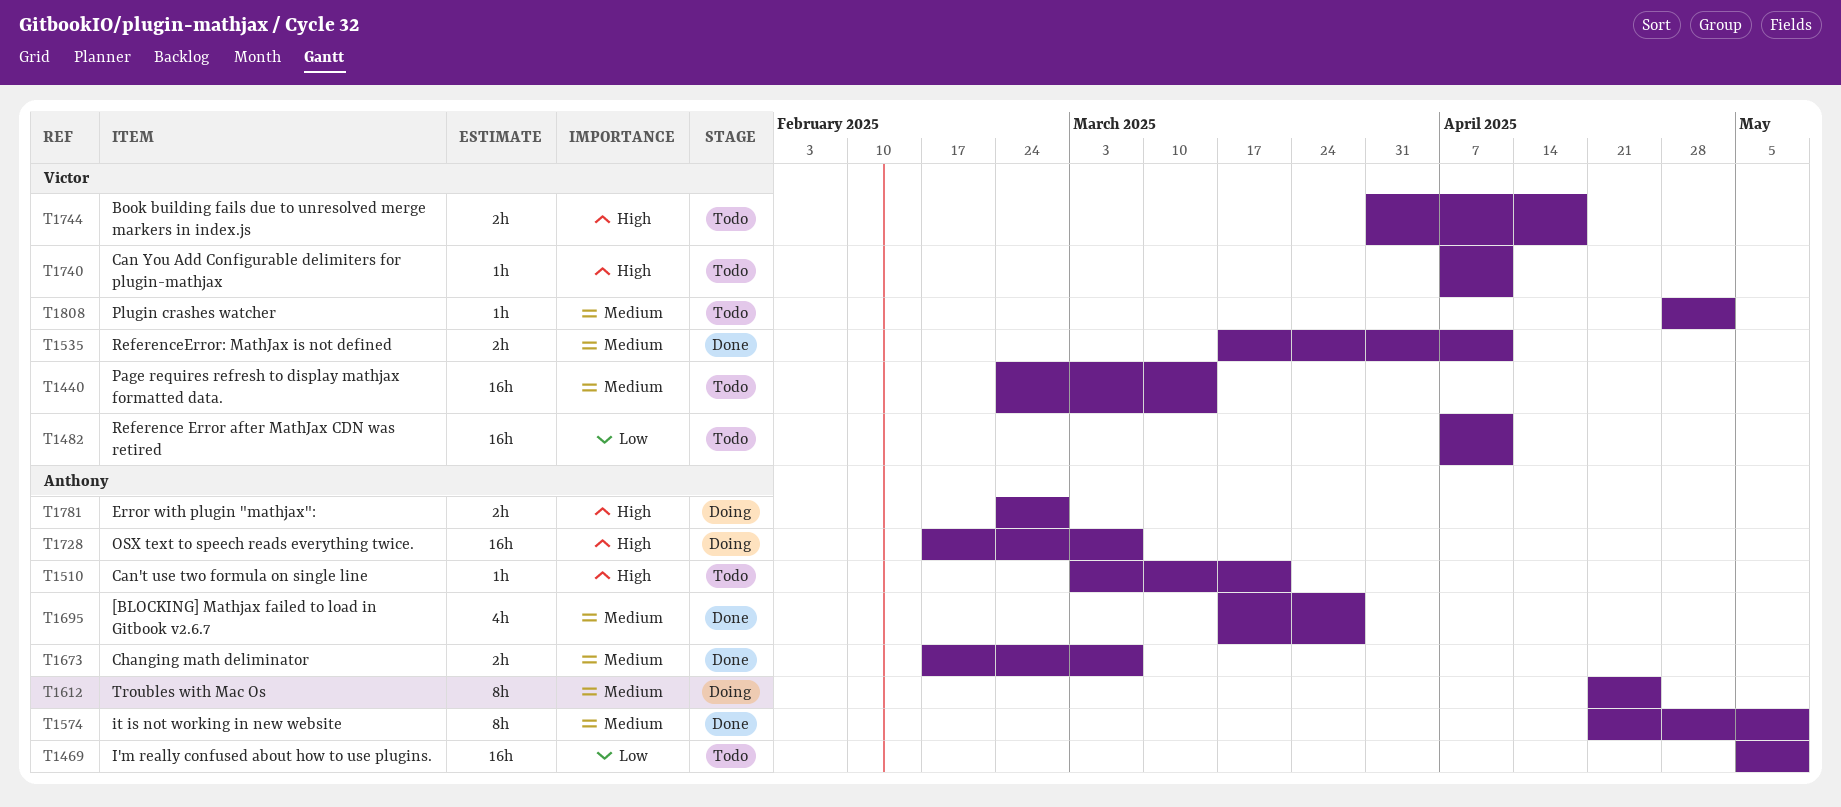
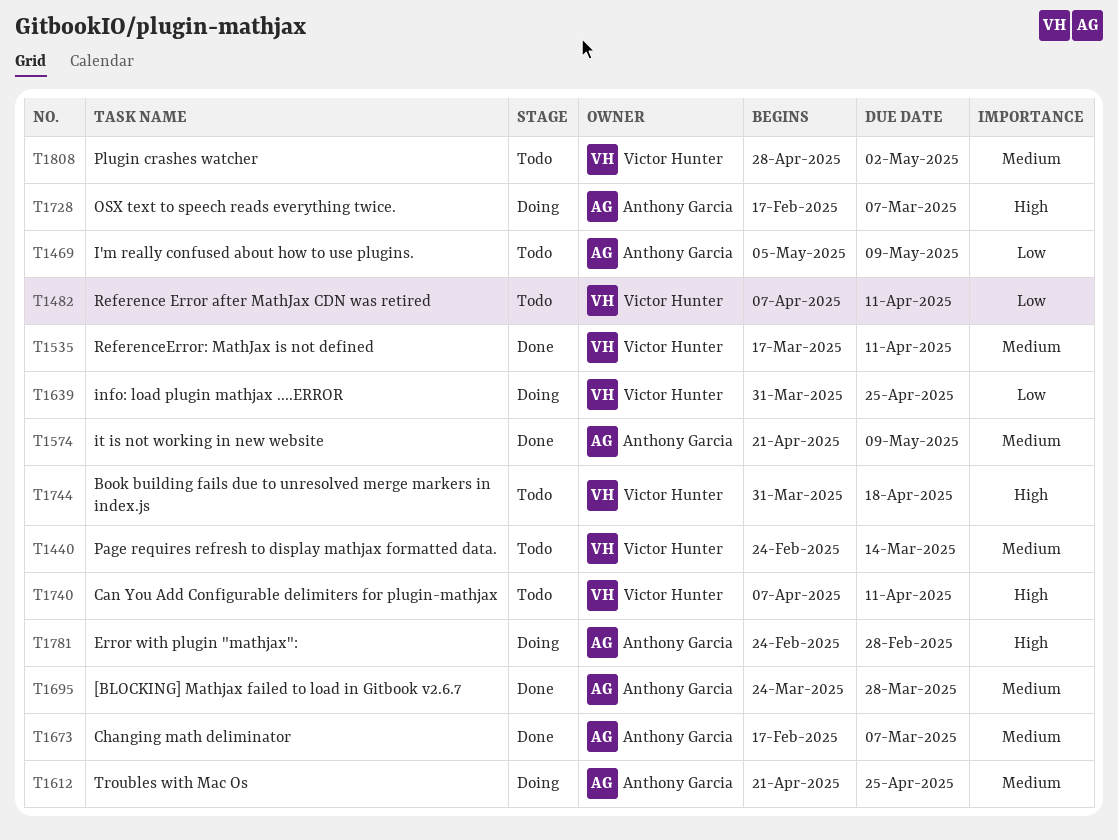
T1510: present -> none
T1639: none -> present
T1695, start: Mar 17 -> Mar 24

